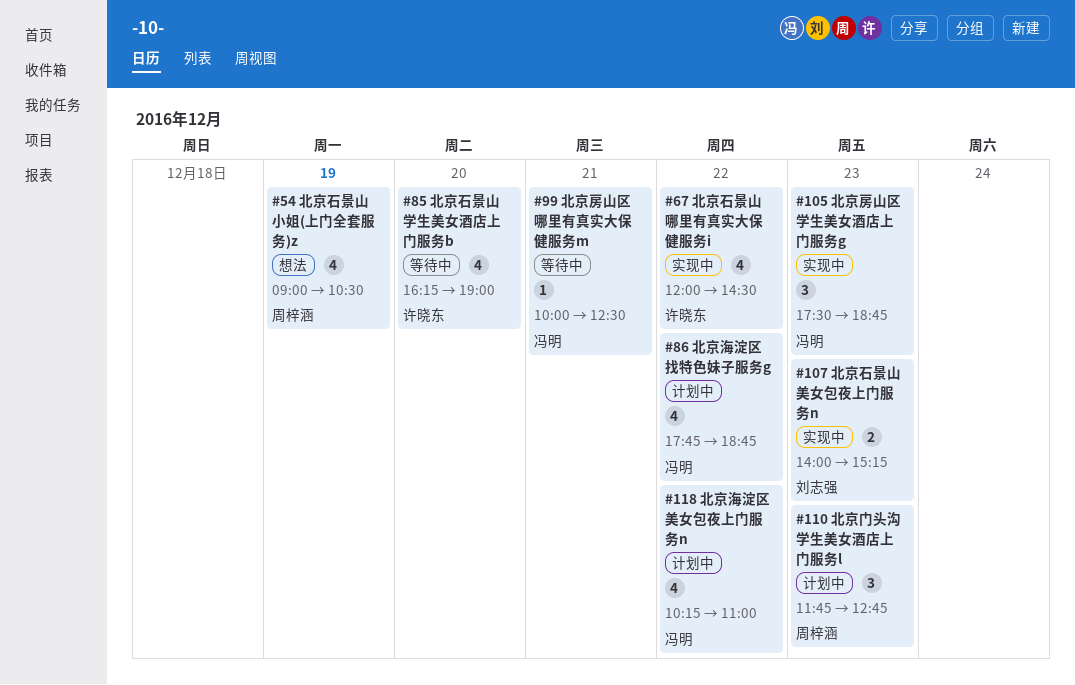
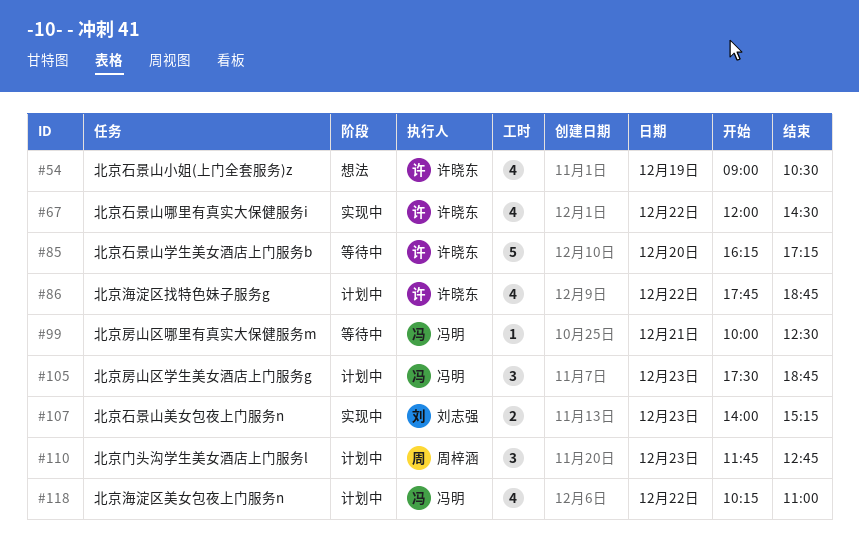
#54, owner: 周梓涵 -> 许晓东
#85, estimate: 4 -> 5
#85, ends: 19:00 -> 17:15
#86, owner: 冯明 -> 许晓东
#105, status: 实现中 -> 计划中

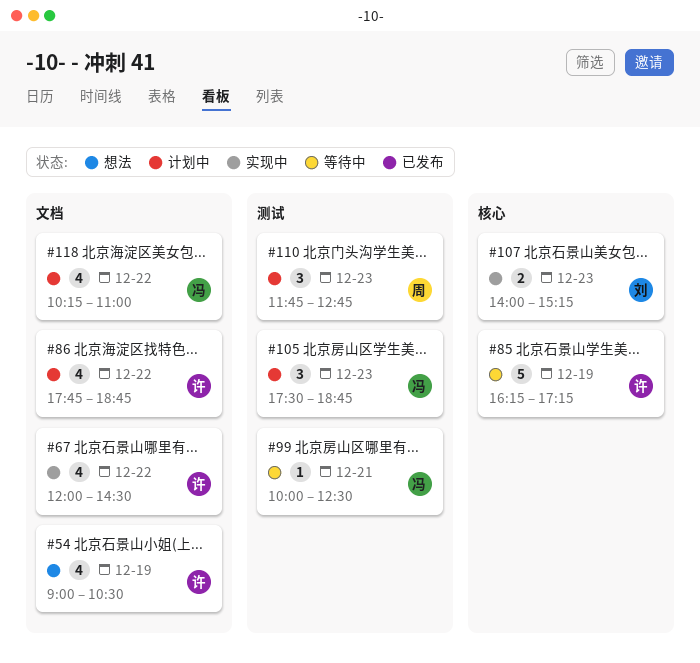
#85, day: Dec 20 -> Dec 19

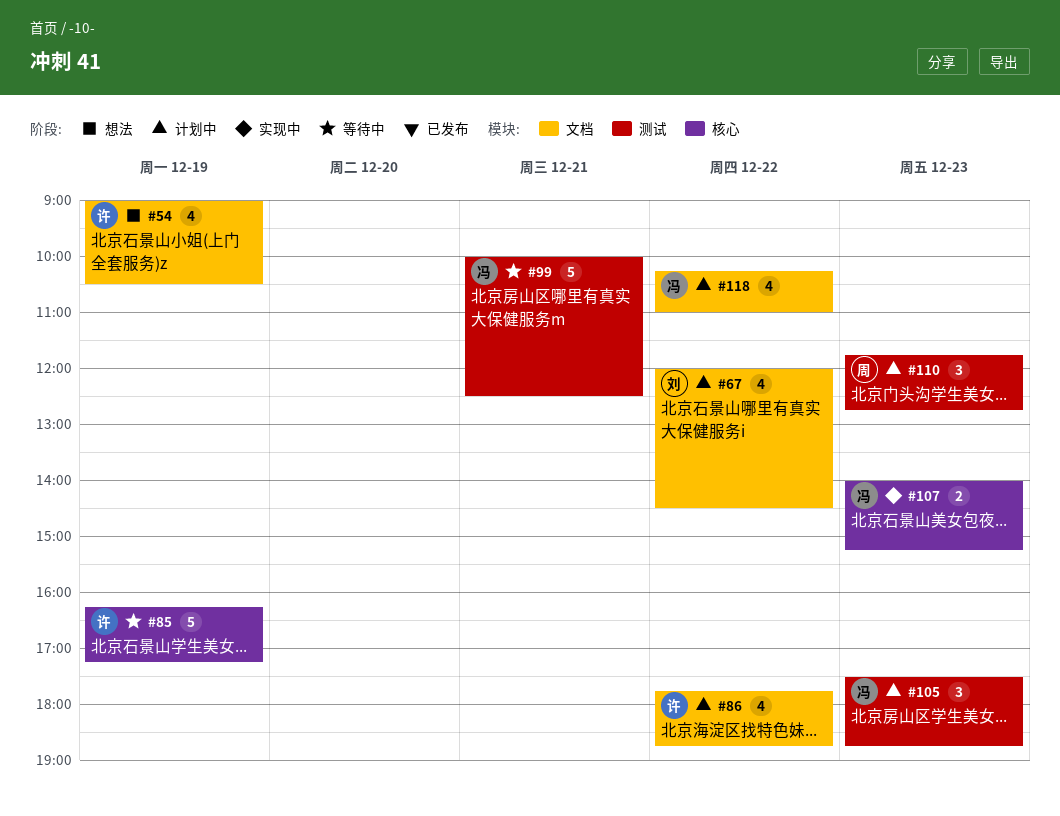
#67, status: 实现中 -> 计划中
#67, owner: 许 -> 刘
#99, estimate: 1 -> 5
#107, owner: 刘 -> 冯

